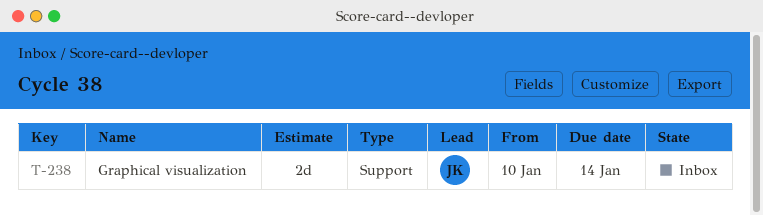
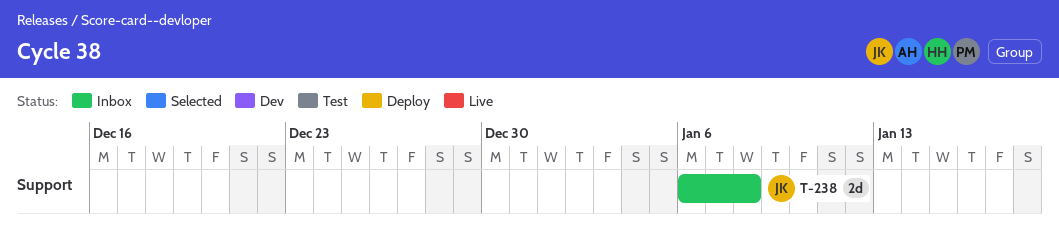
T-238, start: Jan 10 -> Jan 6
T-238, due: Jan 14 -> Jan 8

